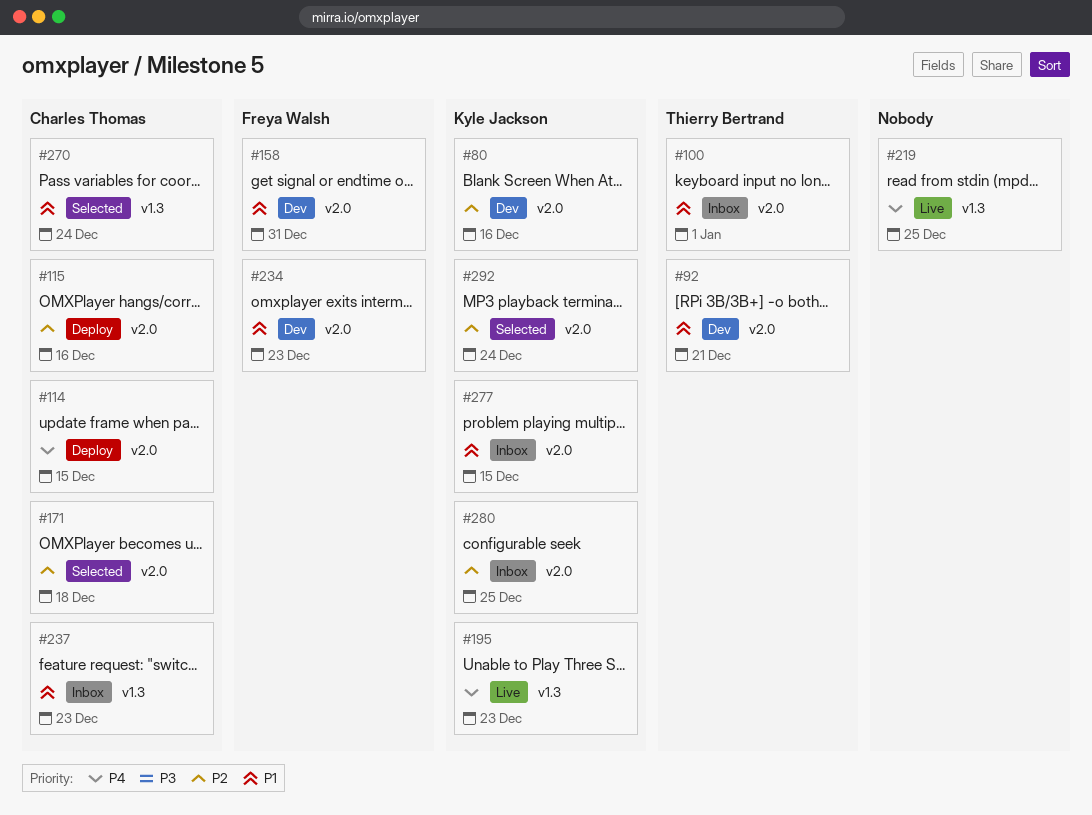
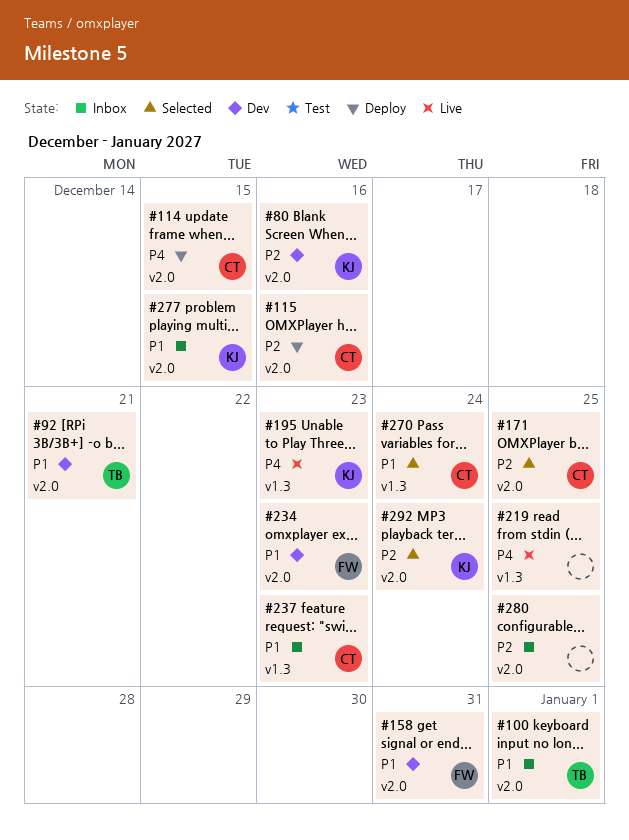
#171, due: Dec 18 -> Dec 25
#280, owner: Kyle Jackson -> none

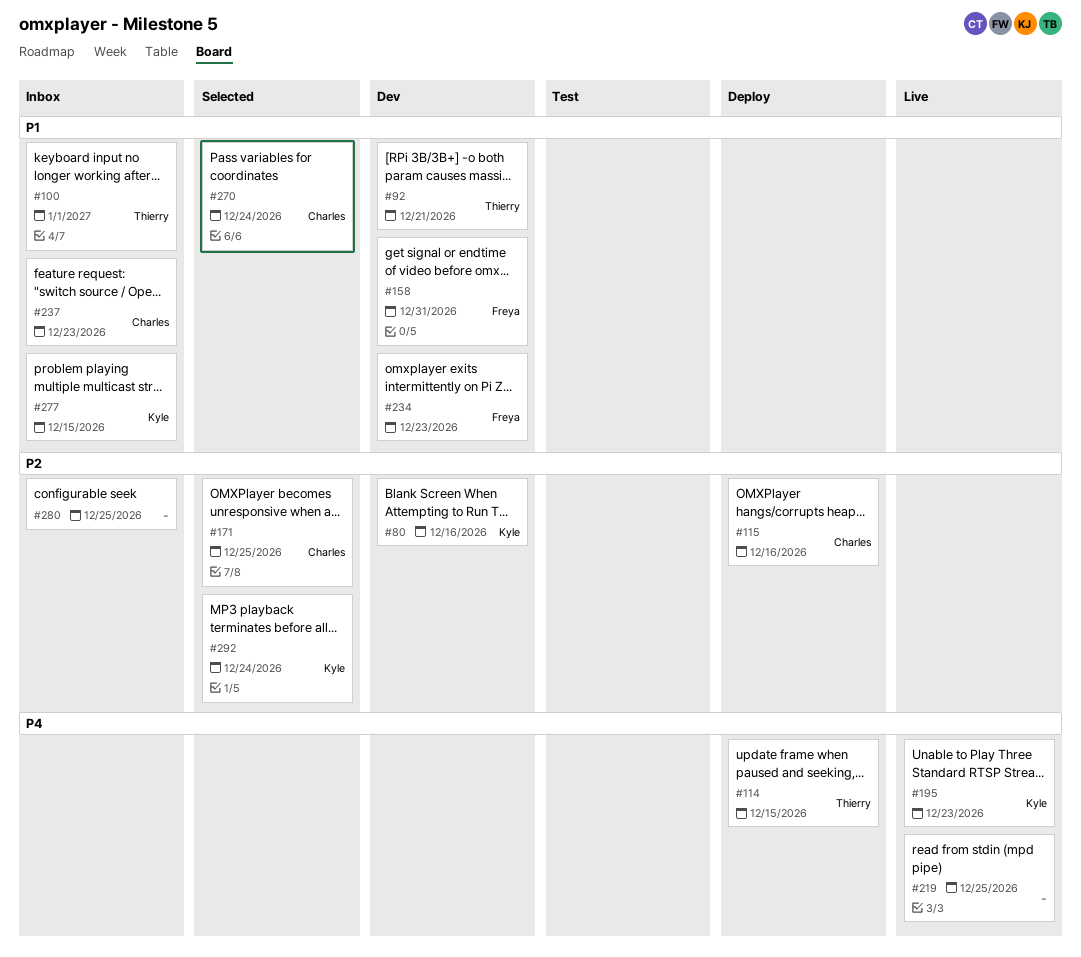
#114, owner: Charles -> Thierry

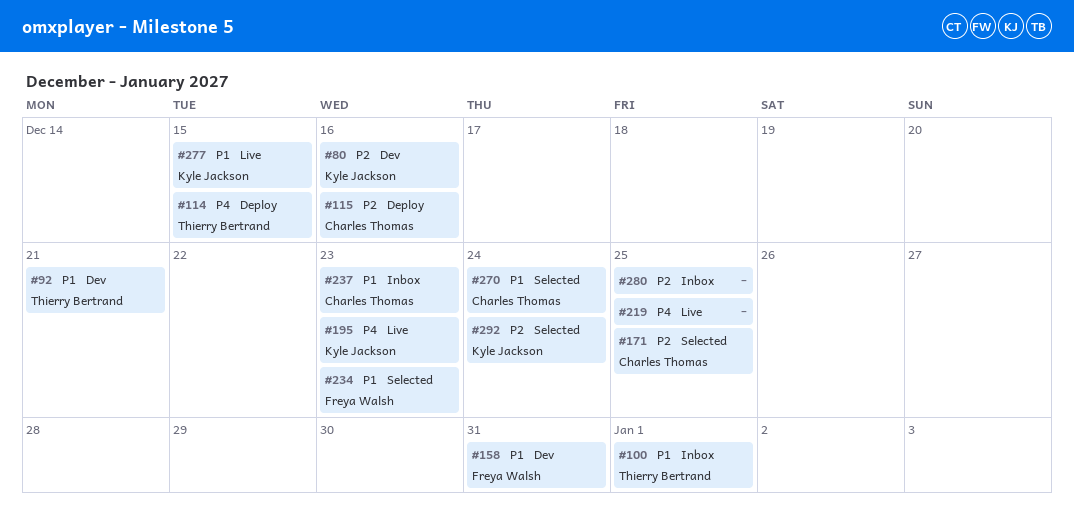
#234, status: Dev -> Selected
#277, status: Inbox -> Live

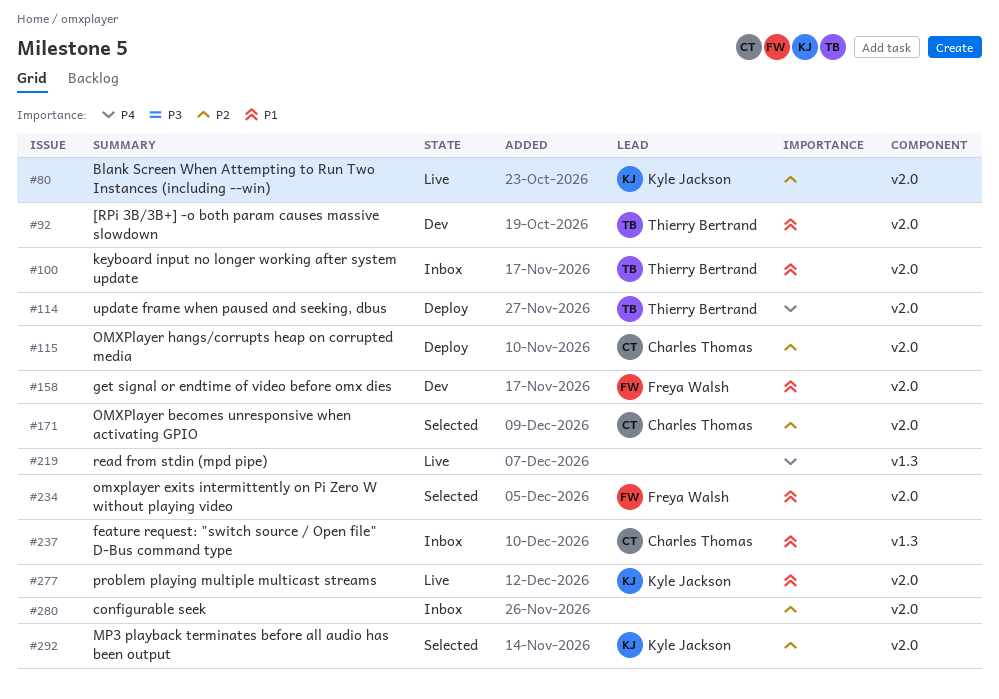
#80, status: Dev -> Live
#195: present -> none
#270: present -> none

